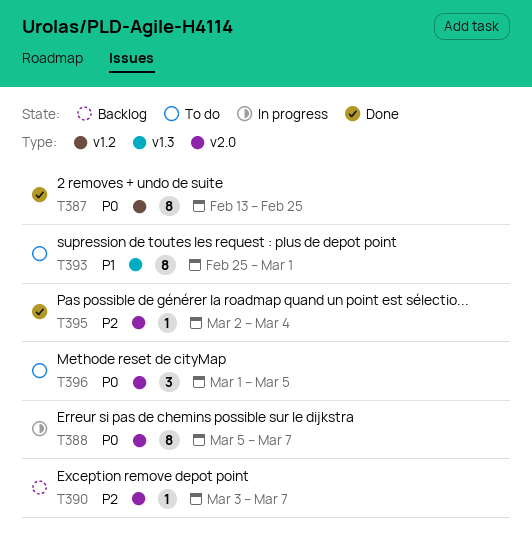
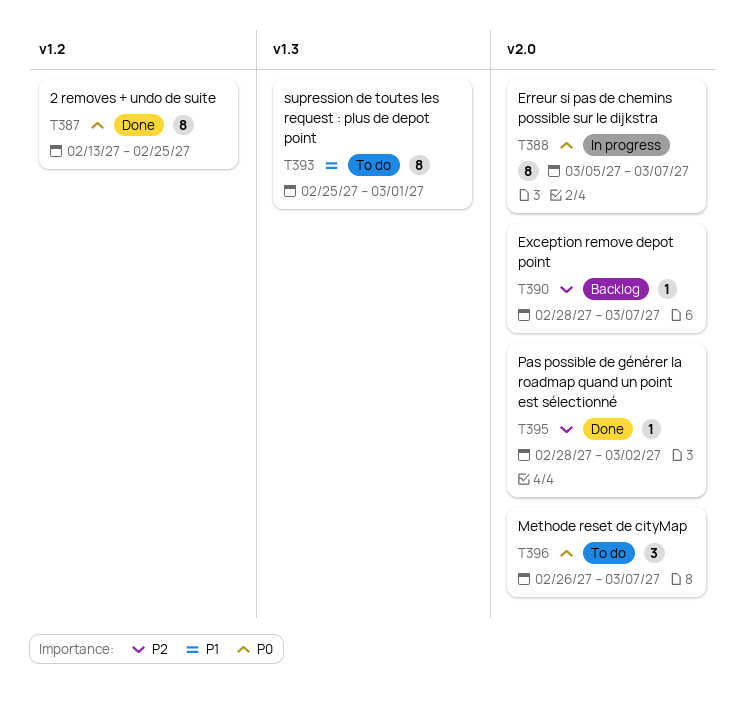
T390, start: Mar 3 -> Feb 28
T395, start: Mar 2 -> Feb 28
T395, due: Mar 4 -> Mar 2
T396, start: Mar 1 -> Feb 26
T396, due: Mar 5 -> Mar 7

